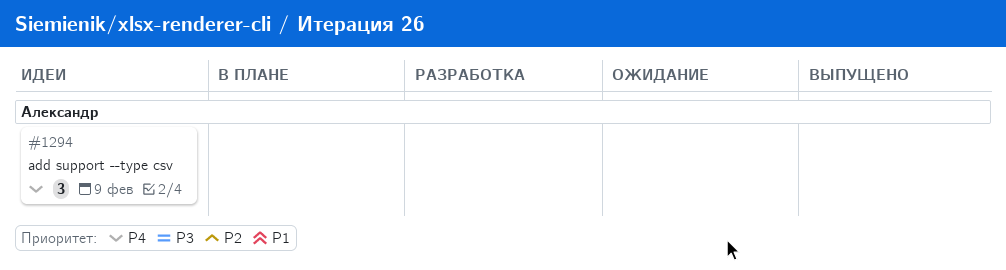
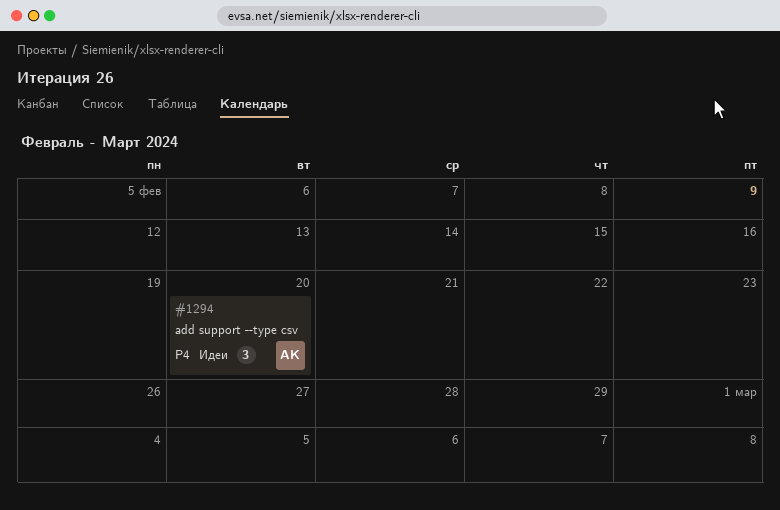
#1294, due: Feb 9 -> Feb 20

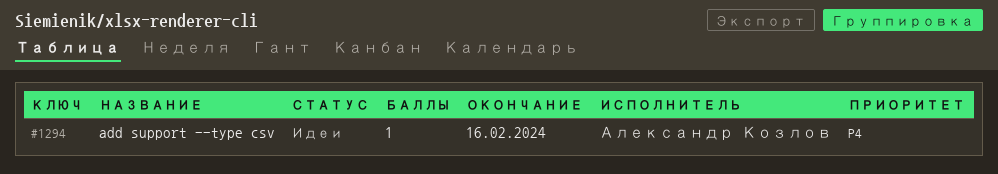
#1294, estimate: 3 -> 1
#1294, due: Feb 20 -> Feb 16

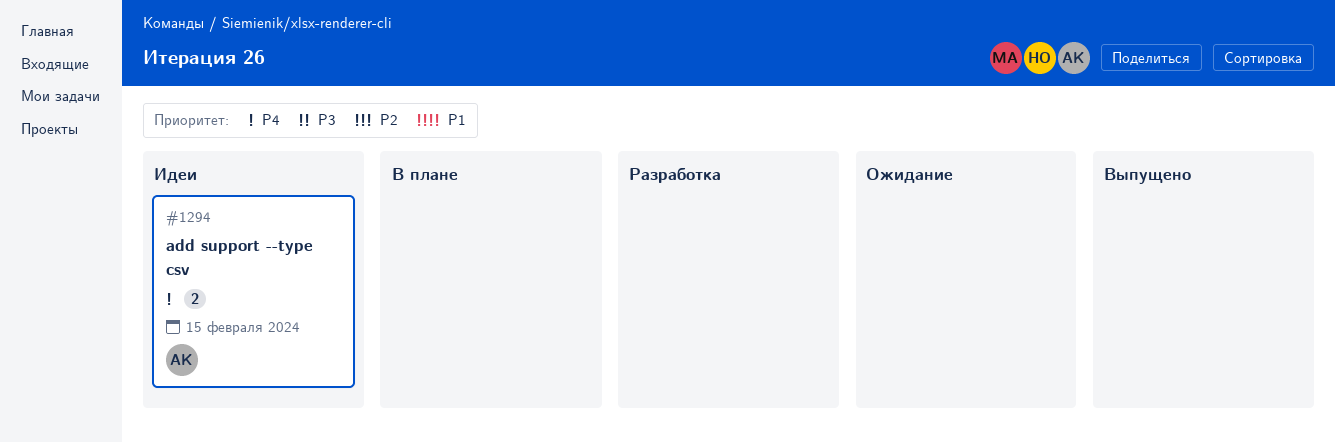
#1294, estimate: 1 -> 2
#1294, due: Feb 16 -> Feb 15

